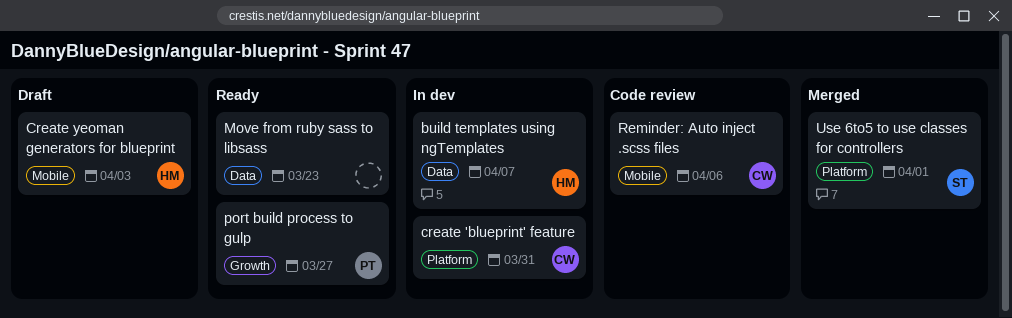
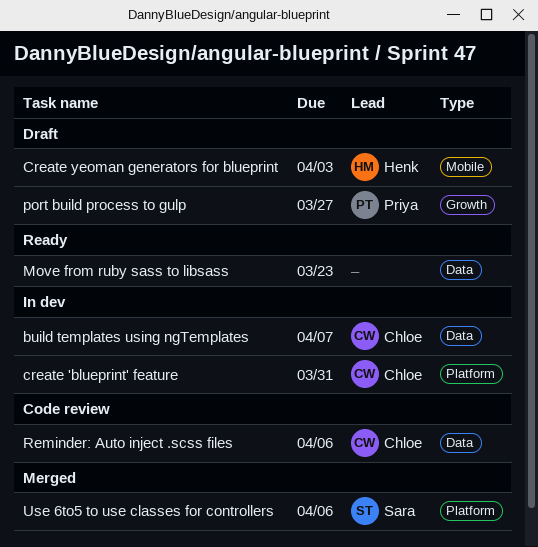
build templates using ngTemplates, owner: Henk -> Chloe
port build process to gulp, status: Ready -> Draft
Reminder: Auto inject .scss files, label: Mobile -> Data
Use 6to5 to use classes for controllers, due: Apr 1 -> Apr 6

